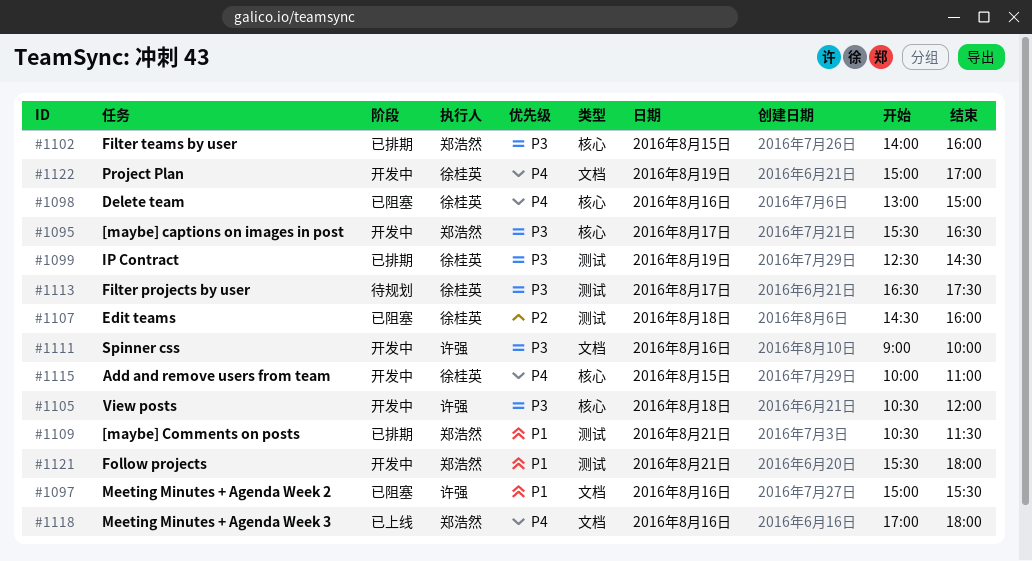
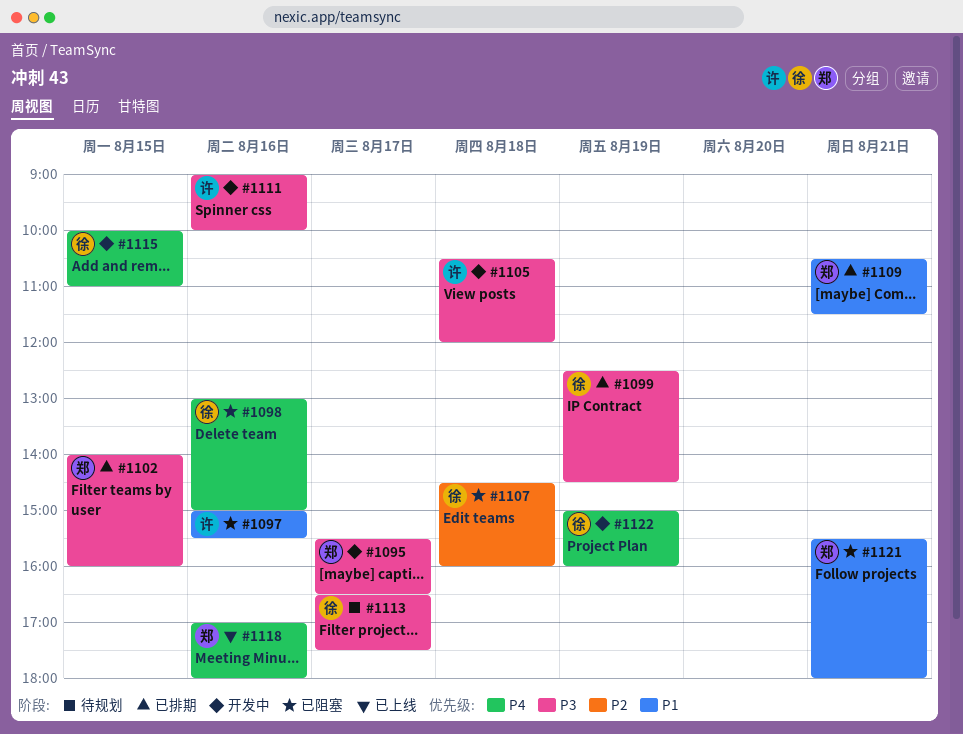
#1121, status: 开发中 -> 已阻塞
#1122, ends: 17:00 -> 16:00

